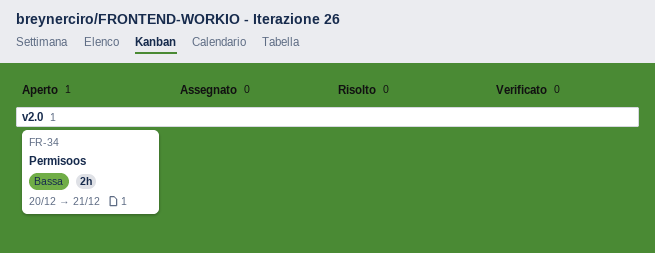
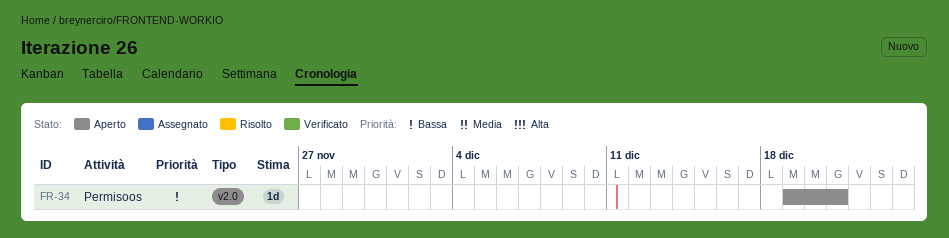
FR-34, estimate: 2h -> 1d
FR-34, start: Dec 20 -> Dec 19

